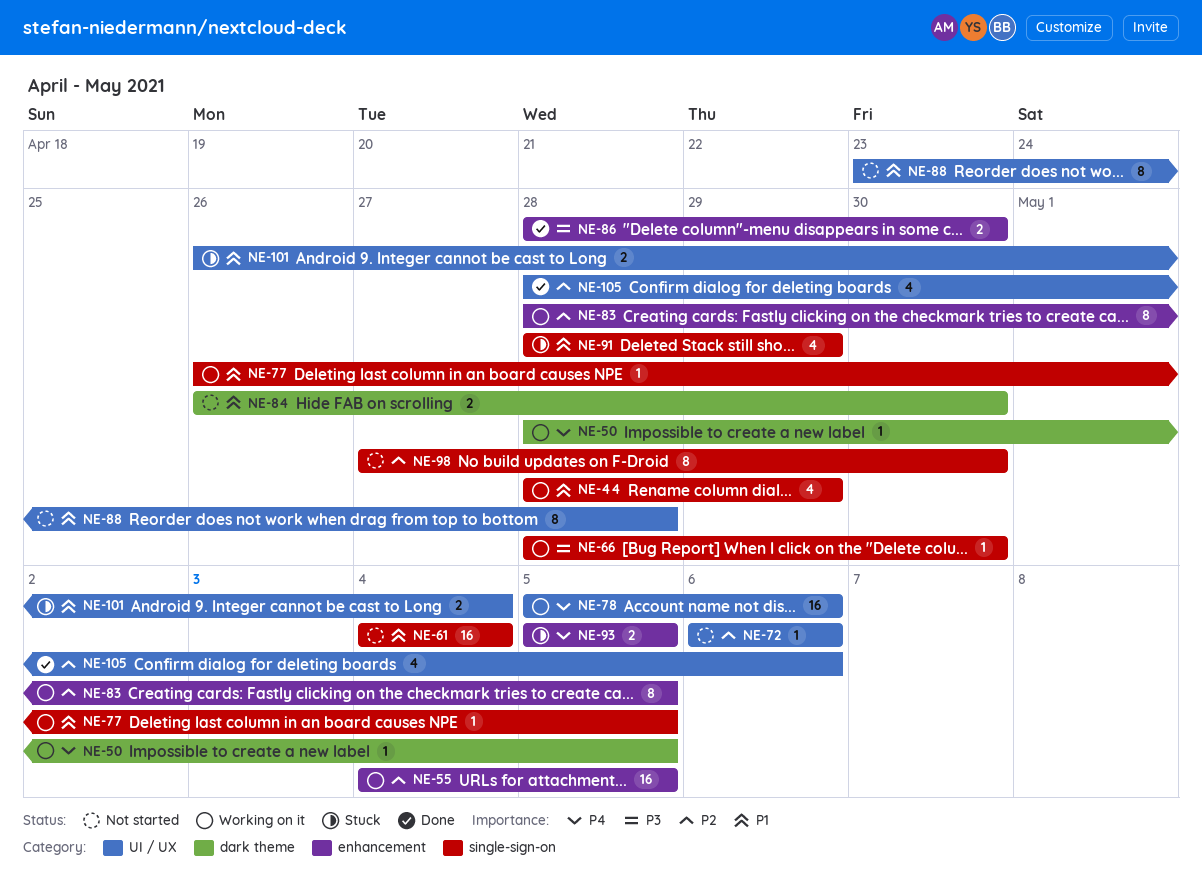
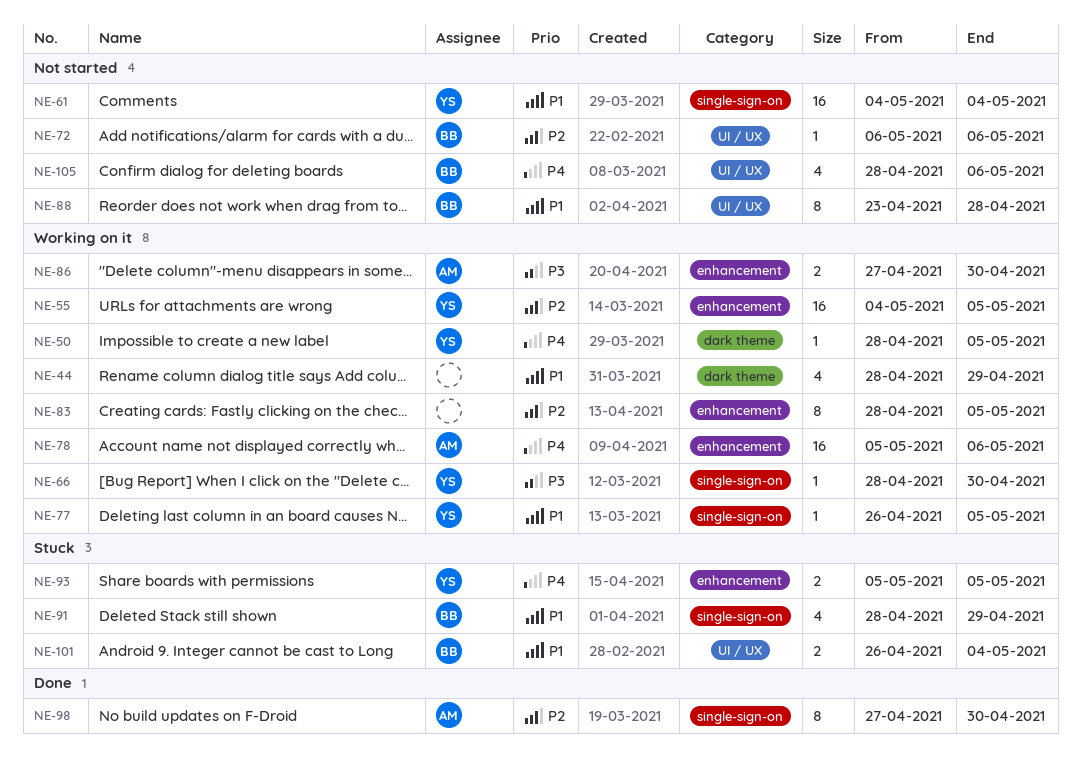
NE-44, label: single-sign-on -> dark theme
NE-78, label: UI / UX -> enhancement
NE-84: present -> none
NE-86, status: Done -> Working on it
NE-86, start: Apr 28 -> Apr 27
NE-98, status: Not started -> Done
NE-105, status: Done -> Not started
NE-105, priority: P2 -> P4

